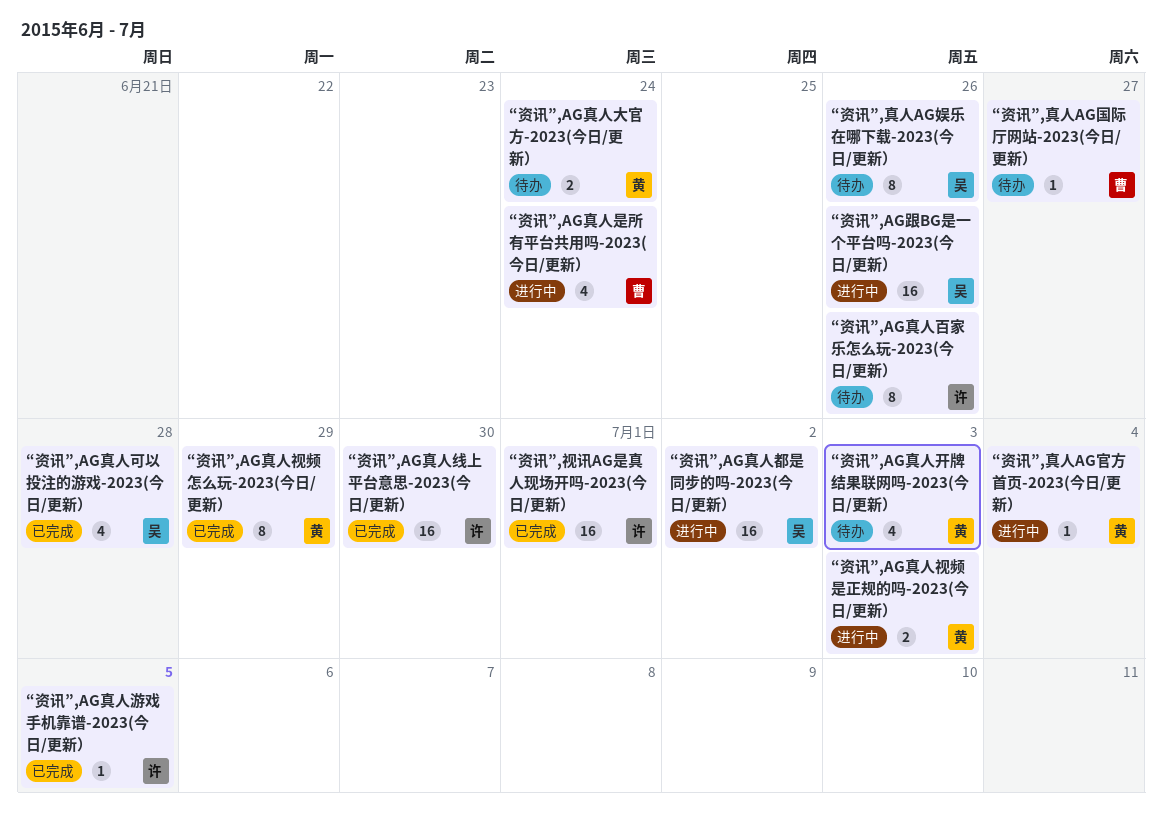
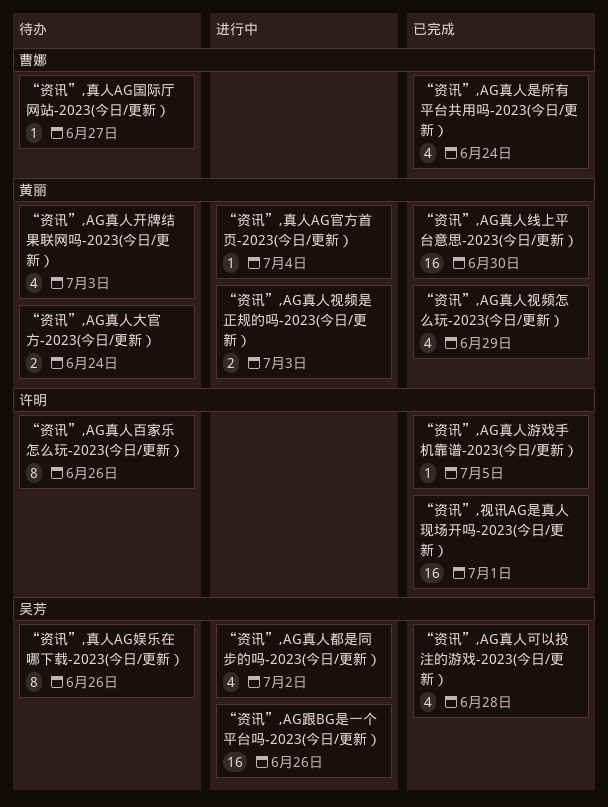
“资讯”,AG真人是所有平台共用吗-2023(今日/更新）, status: 进行中 -> 已完成
“资讯”,AG真人线上平台意思-2023(今日/更新）, owner: 许明 -> 黄丽
“资讯”,AG真人视频怎么玩-2023(今日/更新）, estimate: 8 -> 4
“资讯”,AG真人都是同步的吗-2023(今日/更新）, estimate: 16 -> 4

